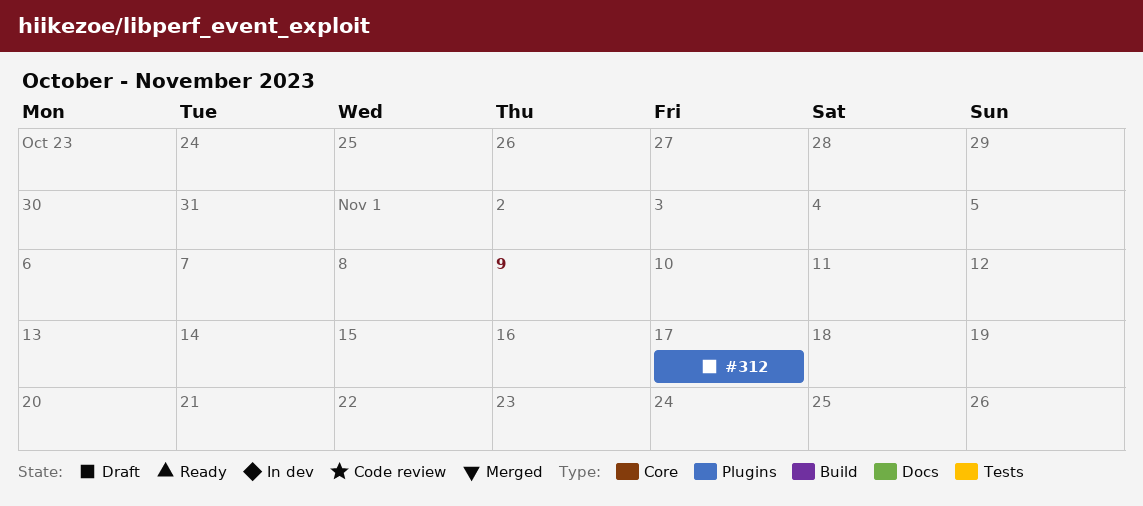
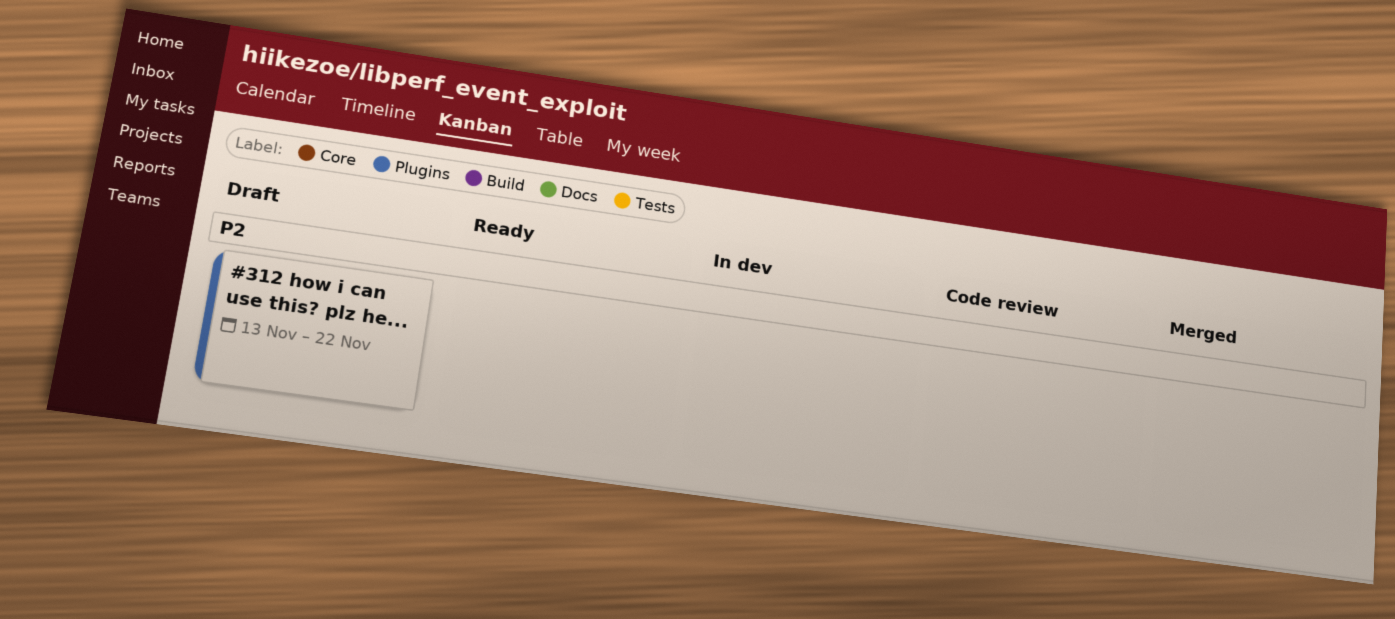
#312, start: Nov 17 -> Nov 13
#312, due: Nov 17 -> Nov 22

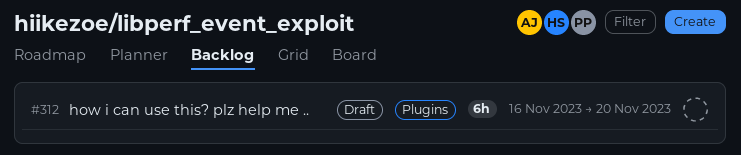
#312, start: Nov 13 -> Nov 16
#312, due: Nov 22 -> Nov 20

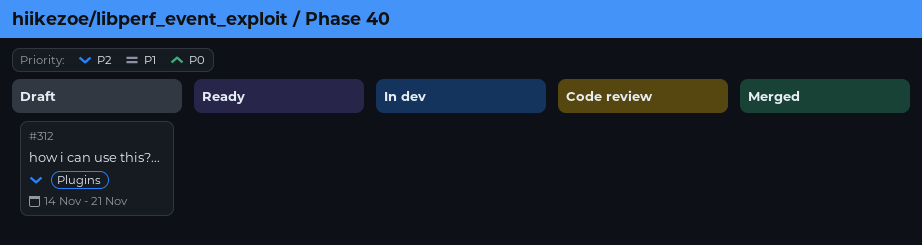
#312, start: Nov 16 -> Nov 14
#312, due: Nov 20 -> Nov 21

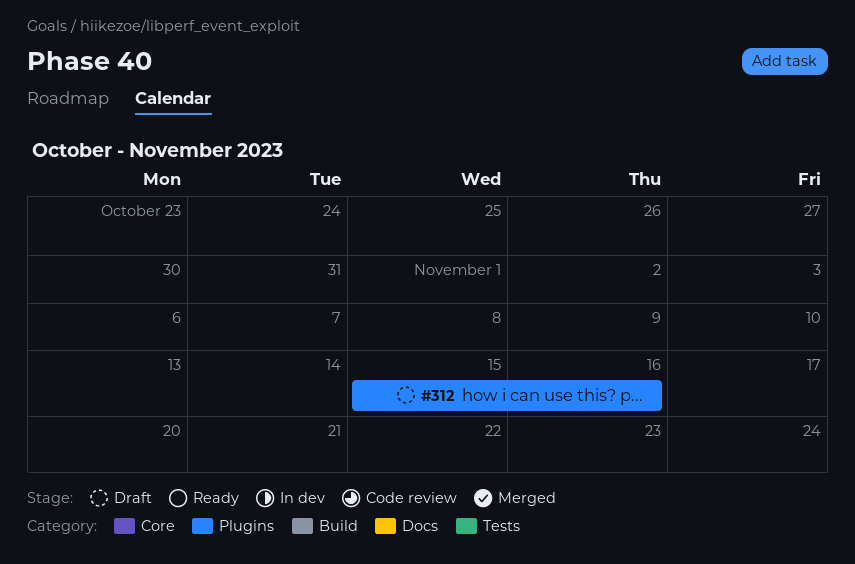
#312, start: Nov 14 -> Nov 15
#312, due: Nov 21 -> Nov 16

